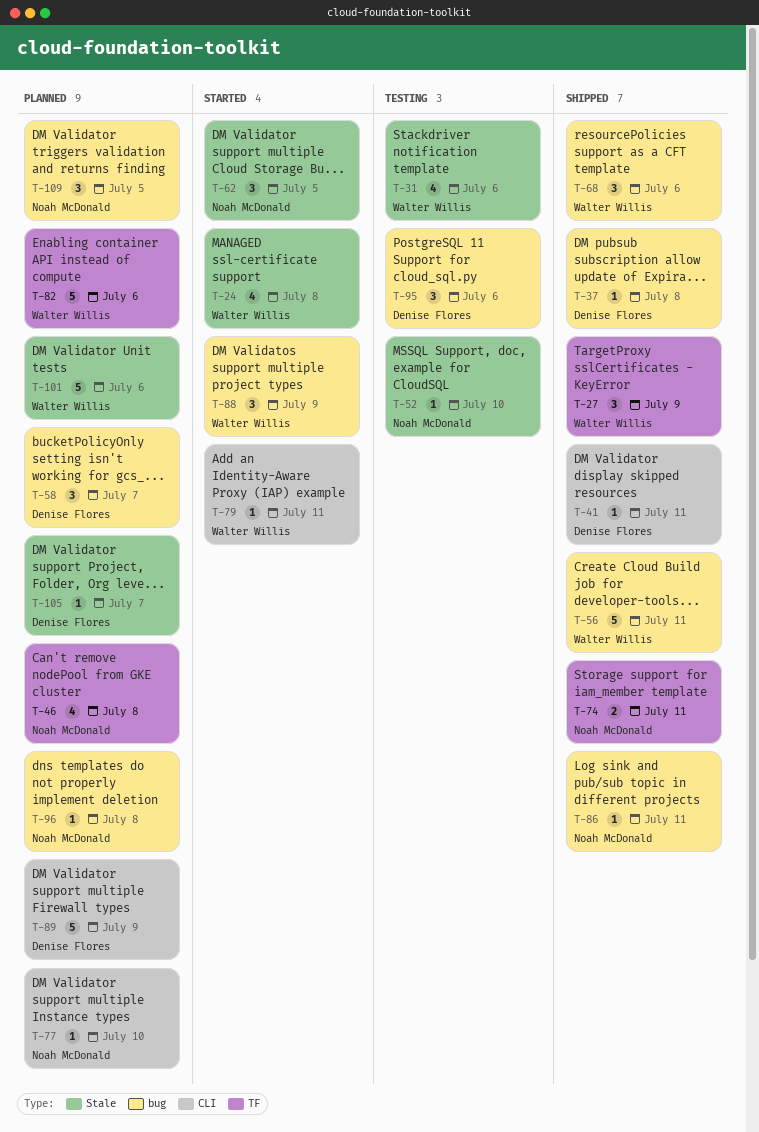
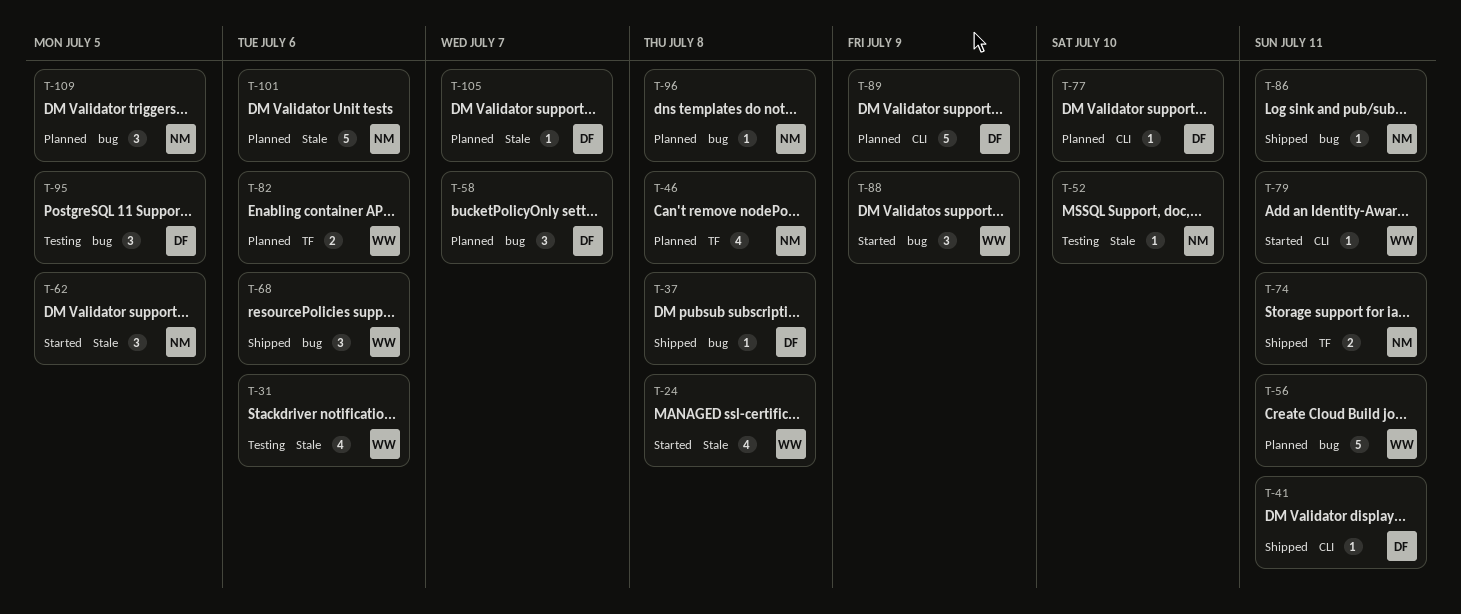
T-27: present -> none
T-56, status: Shipped -> Planned
T-77, owner: Noah McDonald -> Denise Flores
T-82, estimate: 5 -> 2
T-95, due: Jul 6 -> Jul 5
T-101, owner: Walter Willis -> Noah McDonald

